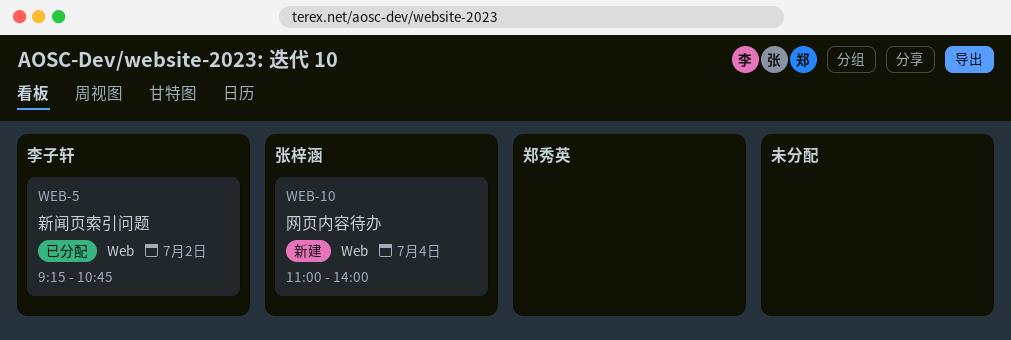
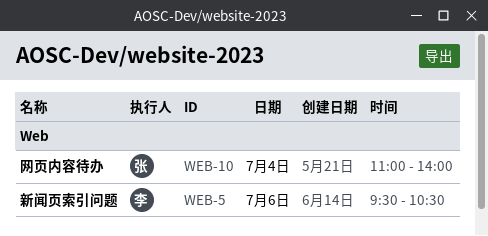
WEB-5, day: Jul 2 -> Jul 6
WEB-5, begins: 09:15 -> 09:30
WEB-5, ends: 10:45 -> 10:30

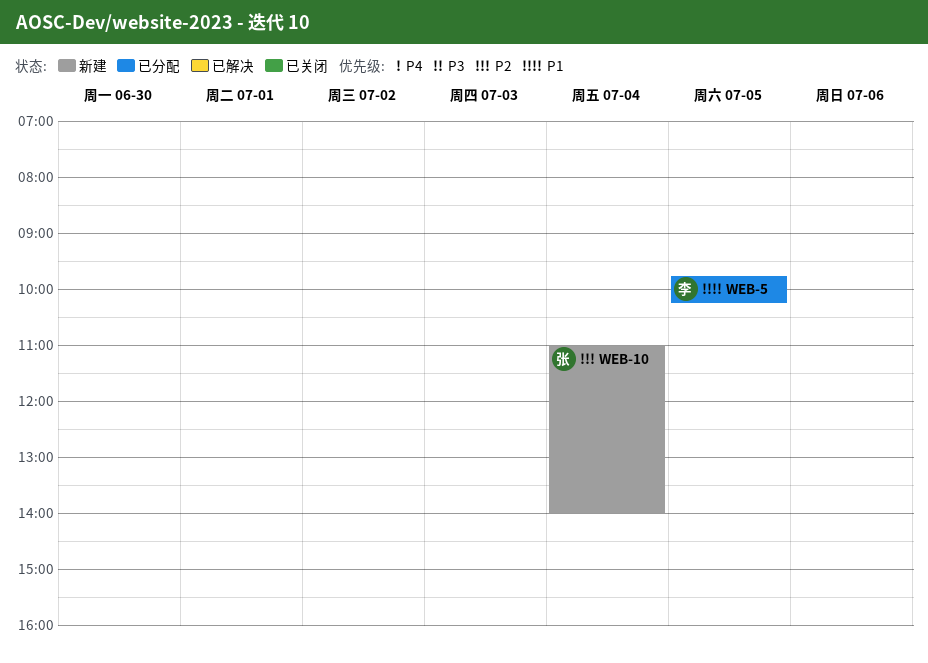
WEB-5, day: Jul 6 -> Jul 5
WEB-5, begins: 09:30 -> 09:45
WEB-5, ends: 10:30 -> 10:15

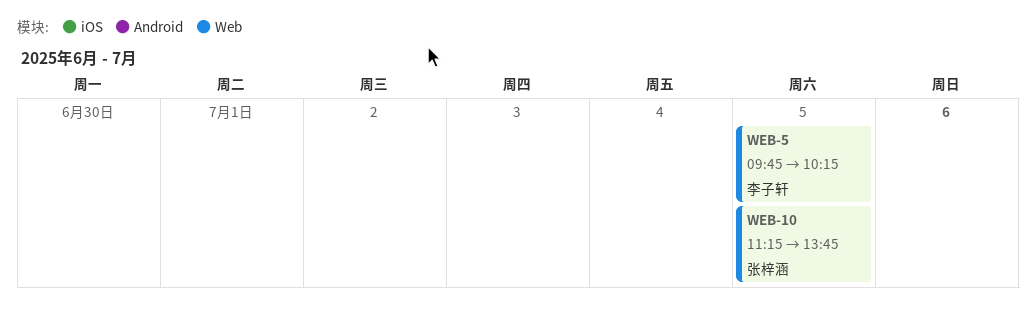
WEB-10, day: Jul 4 -> Jul 5
WEB-10, begins: 11:00 -> 11:15
WEB-10, ends: 14:00 -> 13:45

